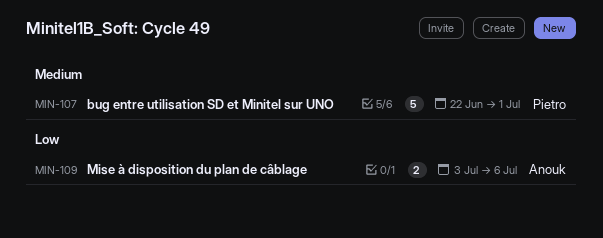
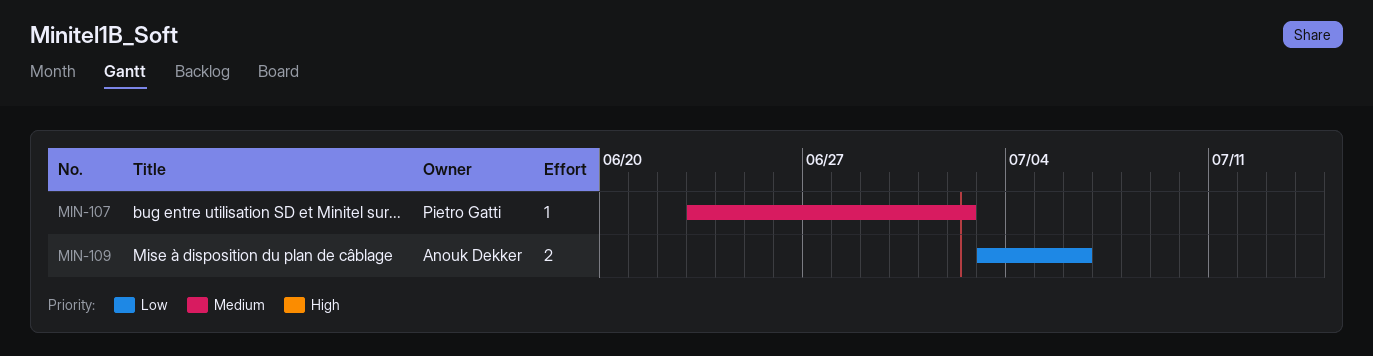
MIN-107, estimate: 5 -> 1
MIN-107, start: Jun 22 -> Jun 23
MIN-107, due: Jul 1 -> Jul 2

